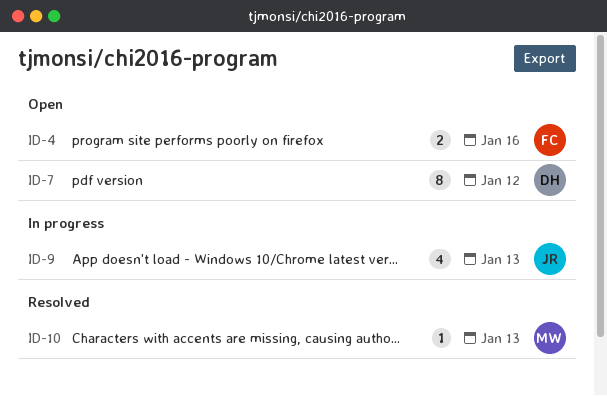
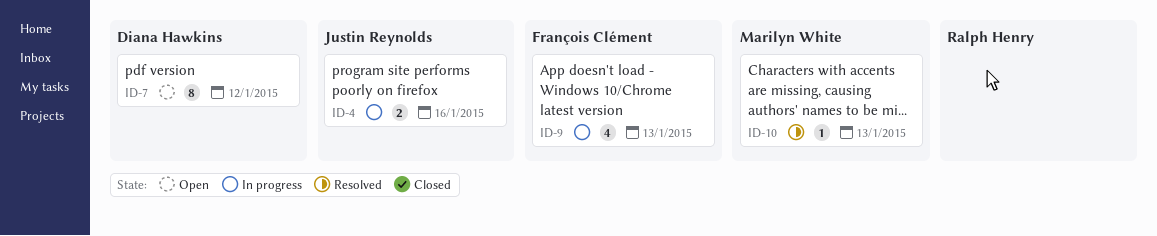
ID-4, status: Open -> In progress
ID-4, owner: François Clément -> Justin Reynolds
ID-9, owner: Justin Reynolds -> François Clément

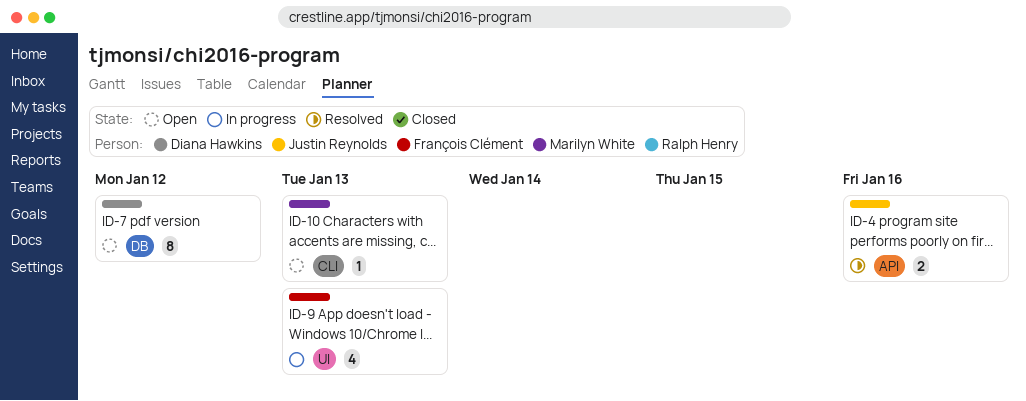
ID-4, status: In progress -> Resolved
ID-10, status: Resolved -> Open

